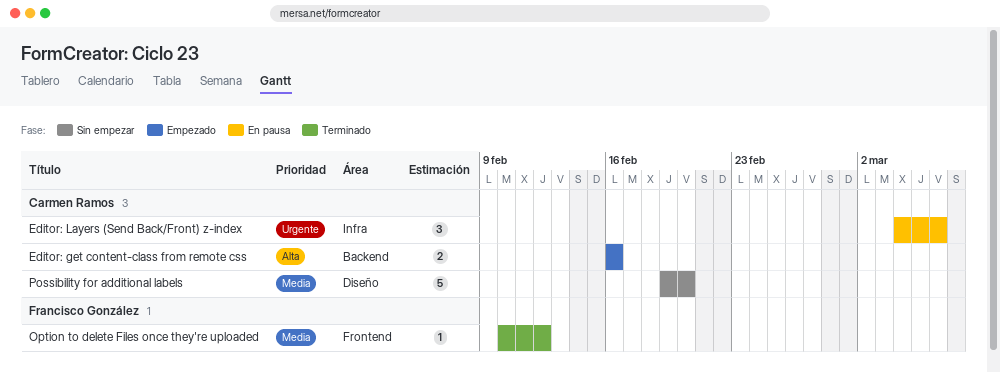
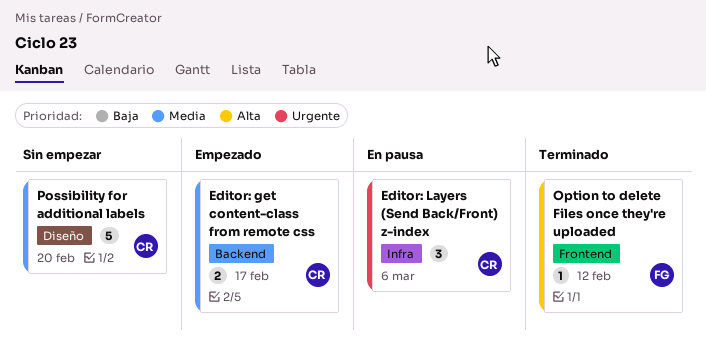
Editor: get content-class from remote css, priority: Alta -> Media
Editor: get content-class from remote css, due: Feb 16 -> Feb 17
Option to delete Files once they're uploaded, priority: Media -> Alta

